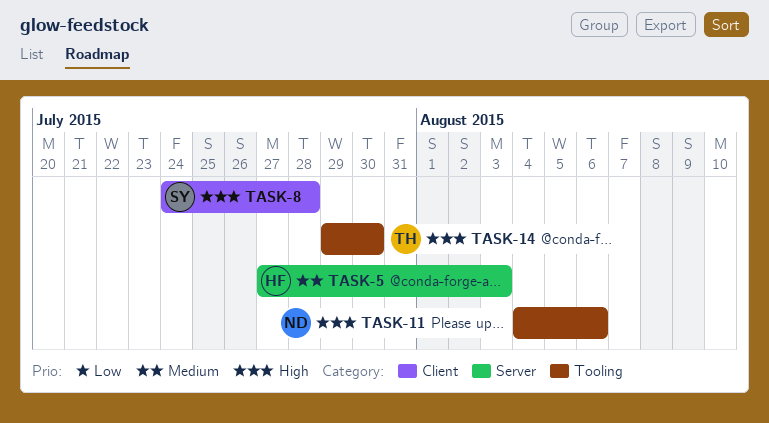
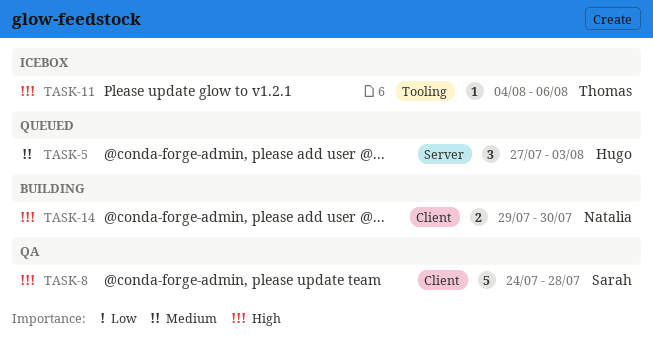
TASK-11, owner: Natalia -> Thomas
TASK-14, owner: Thomas -> Natalia
TASK-14, label: Tooling -> Client

